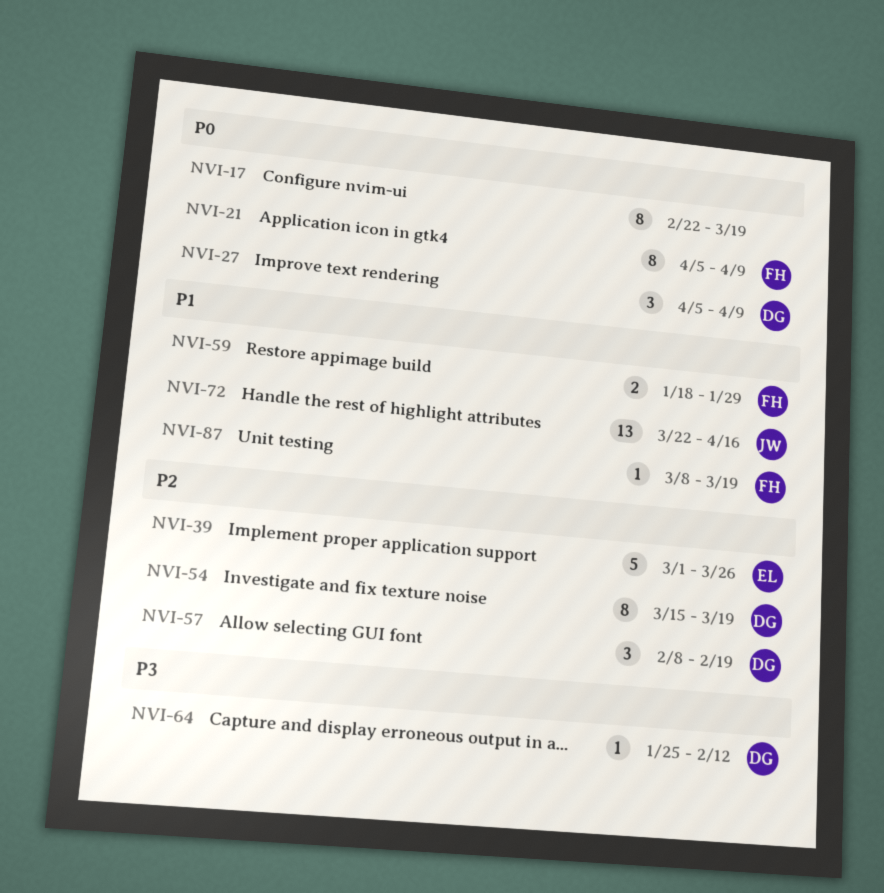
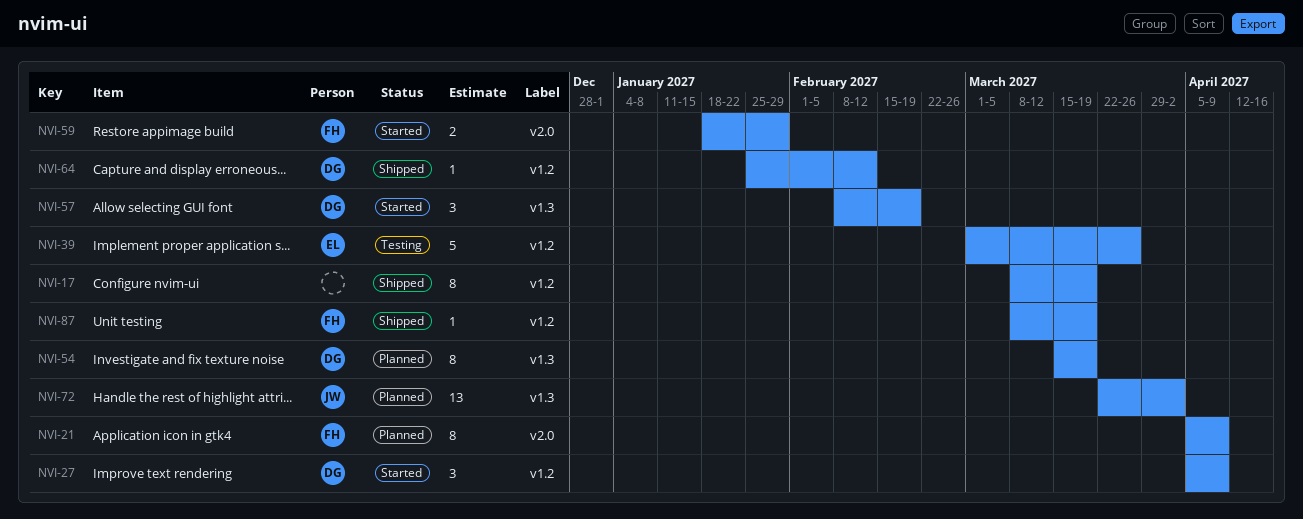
NVI-17, start: Feb 22 -> Mar 8
NVI-72, due: Apr 16 -> Apr 2

